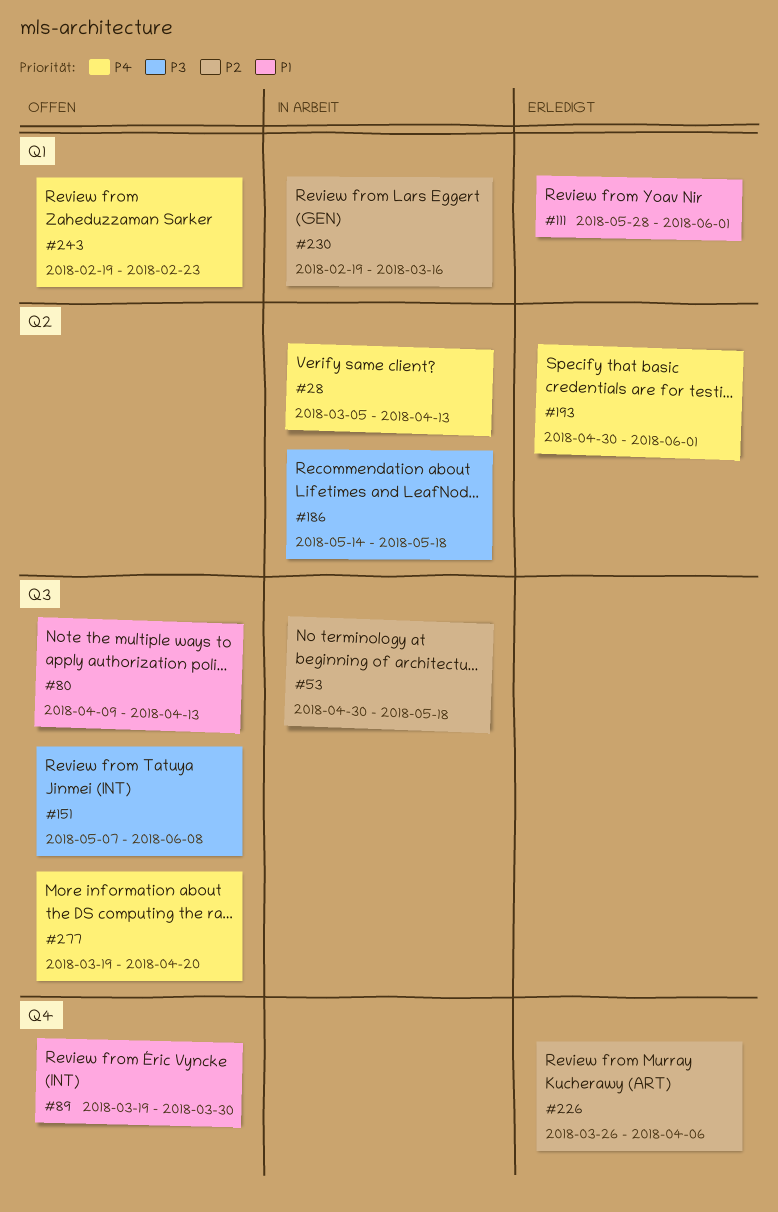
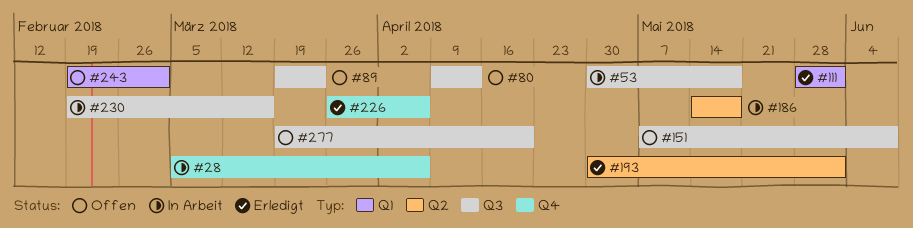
#28, label: Q2 -> Q4
#28, due: Apr 13 -> Apr 6
#89, label: Q4 -> Q3
#89, due: Mar 30 -> Mar 23
#230, label: Q1 -> Q3
#243, due: Feb 23 -> Mar 2

